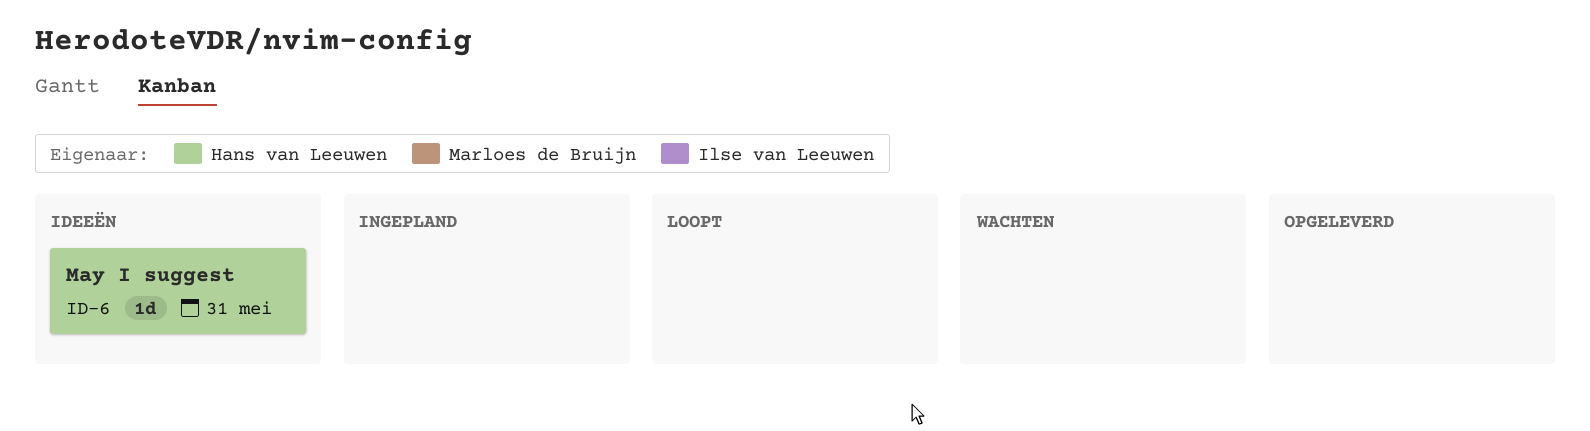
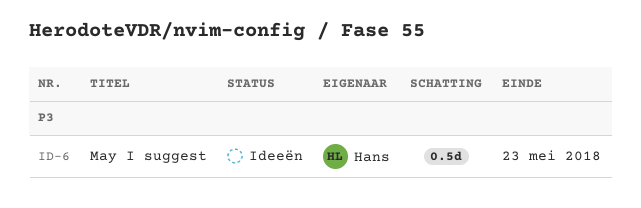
ID-6, estimate: 1d -> 0.5d
ID-6, due: May 31 -> May 23

